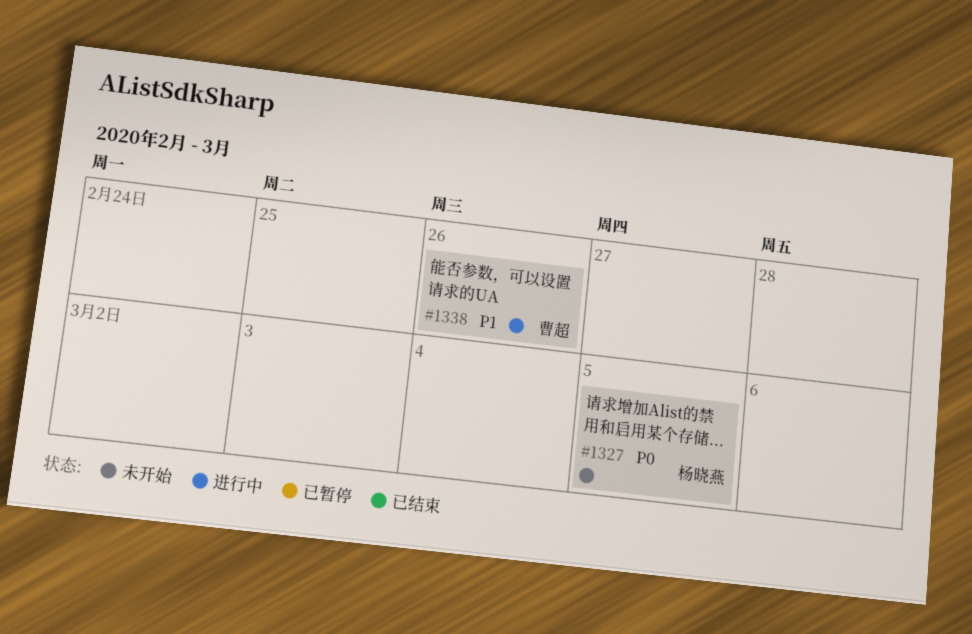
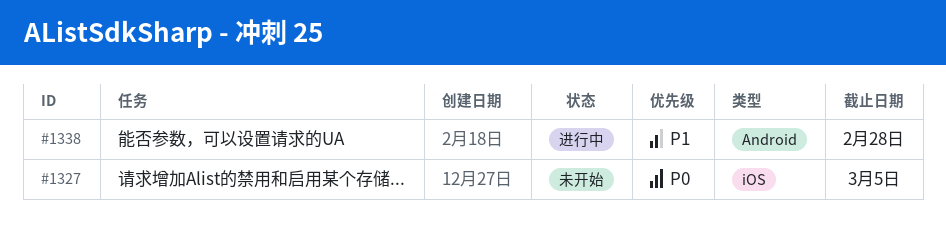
#1338, due: Feb 26 -> Feb 28

